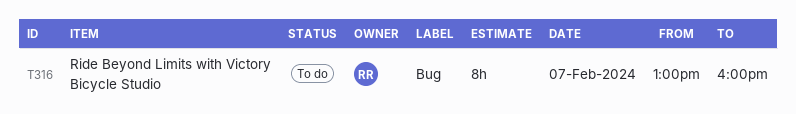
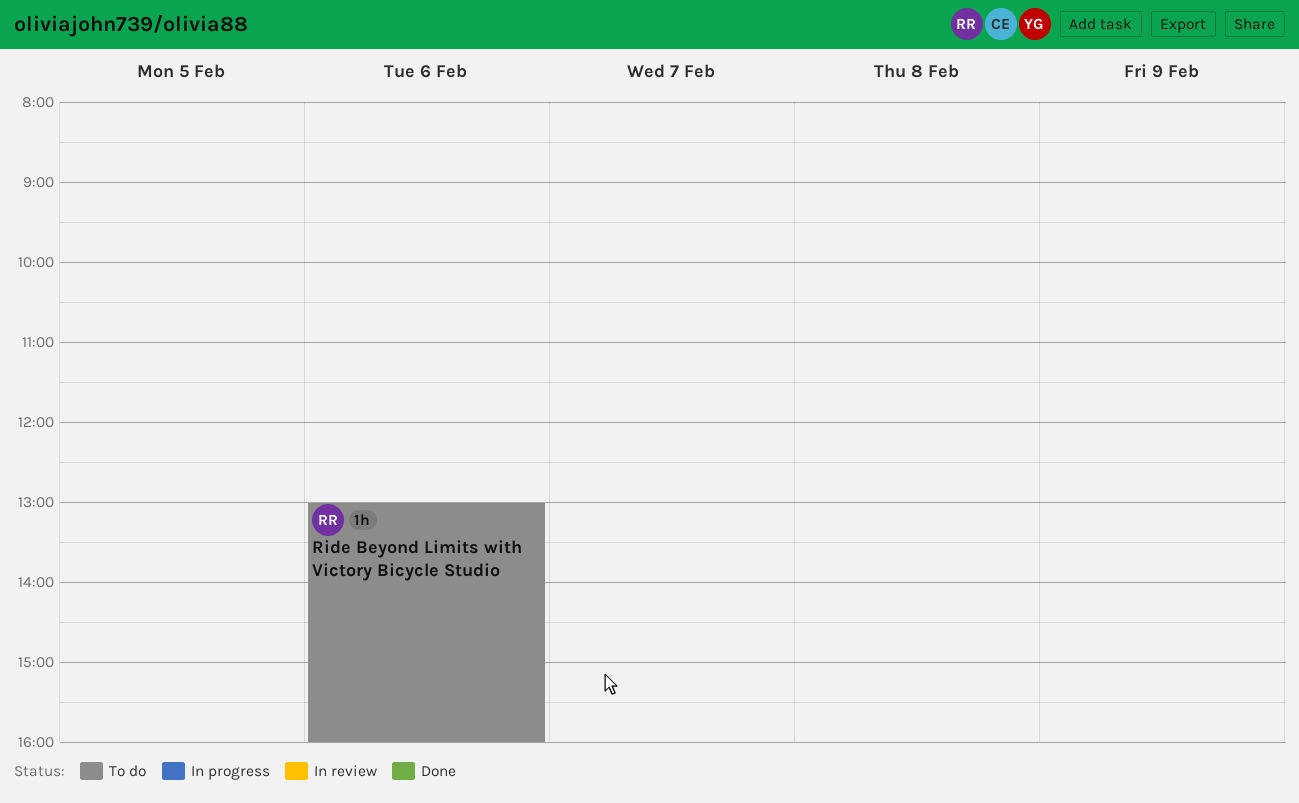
Ride Beyond Limits with Victory Bicycle Studio, estimate: 8h -> 1h
Ride Beyond Limits with Victory Bicycle Studio, day: Feb 7 -> Feb 6

